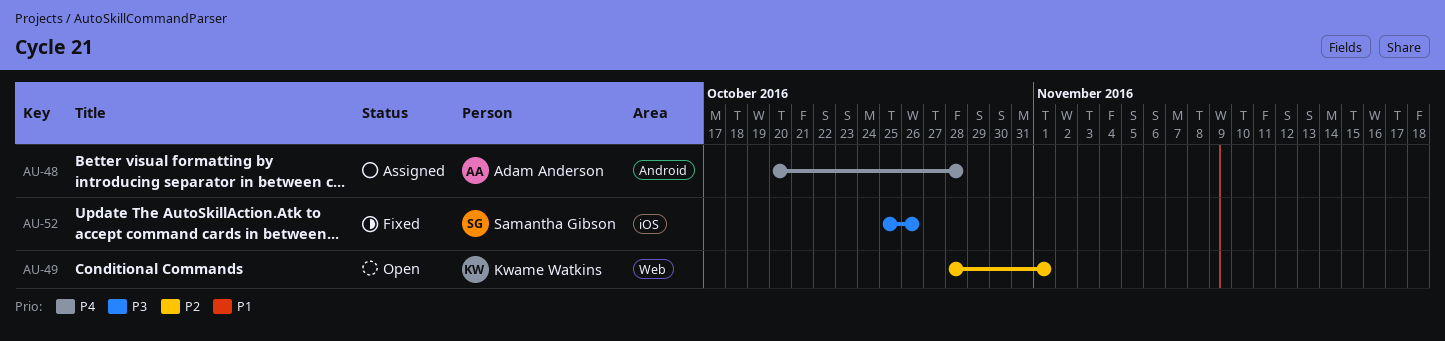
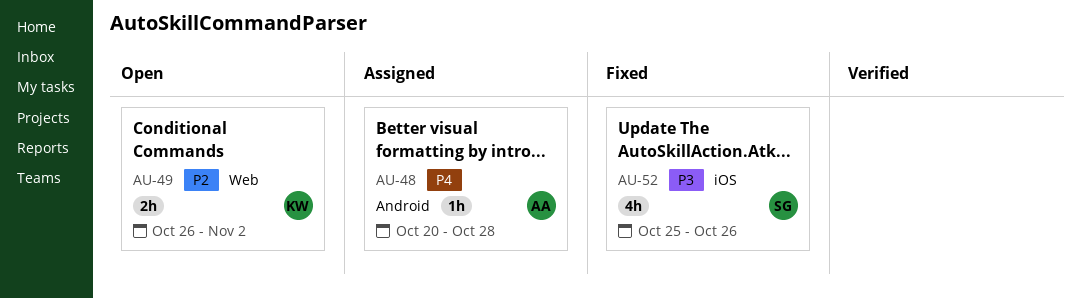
AU-49, start: Oct 28 -> Oct 26
AU-49, due: Nov 1 -> Nov 2

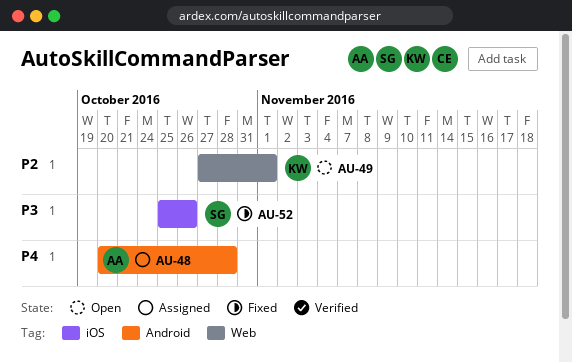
AU-49, start: Oct 26 -> Oct 27
AU-49, due: Nov 2 -> Nov 1

